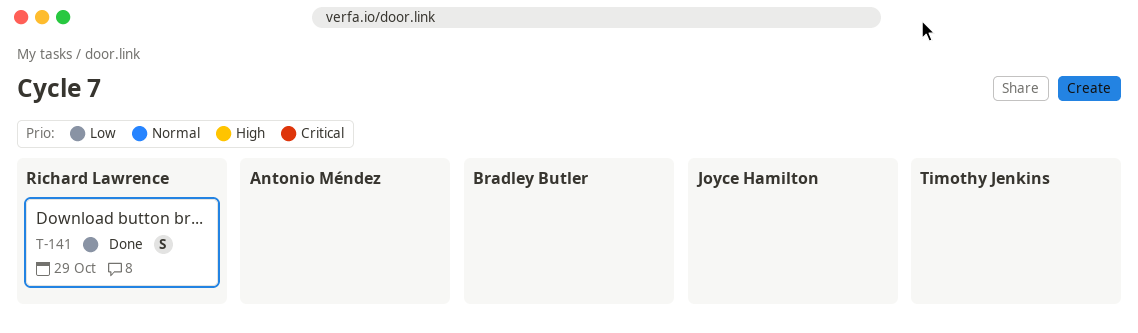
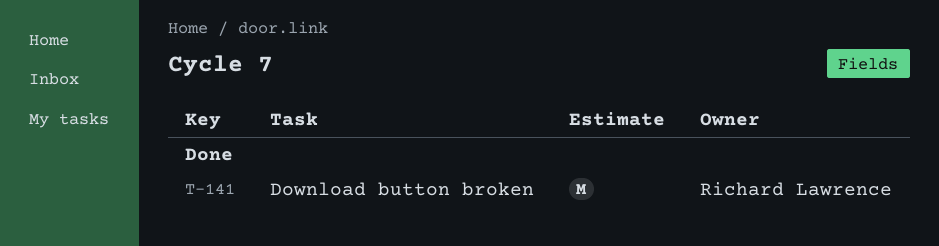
T-141, estimate: S -> M

